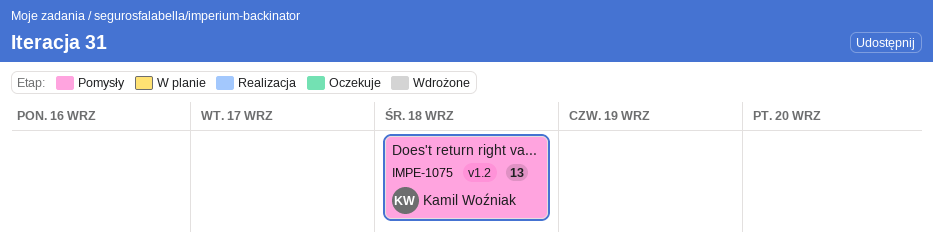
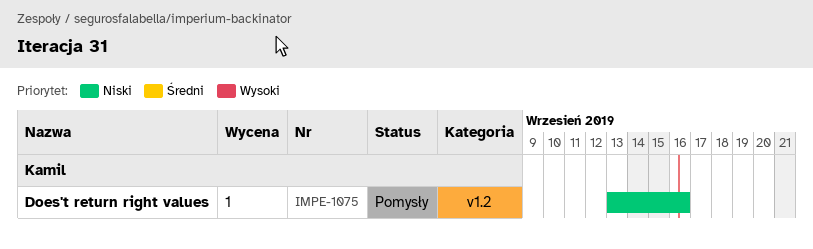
IMPE-1075, estimate: 13 -> 1
IMPE-1075, due: Sep 18 -> Sep 16

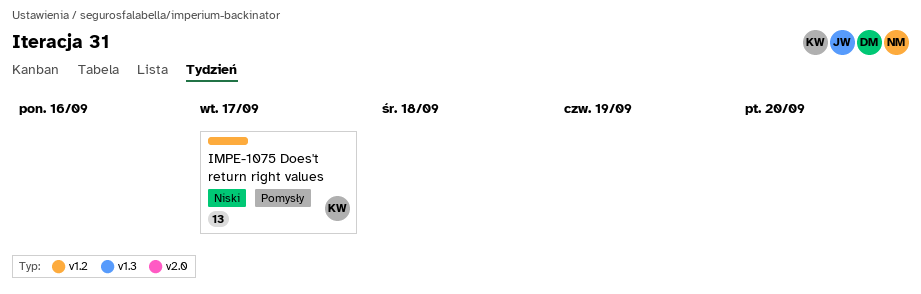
IMPE-1075, estimate: 1 -> 13
IMPE-1075, due: Sep 16 -> Sep 17

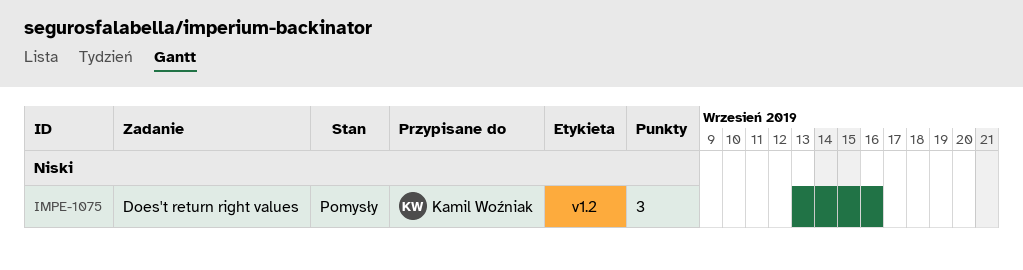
IMPE-1075, estimate: 13 -> 3
IMPE-1075, due: Sep 17 -> Sep 16

